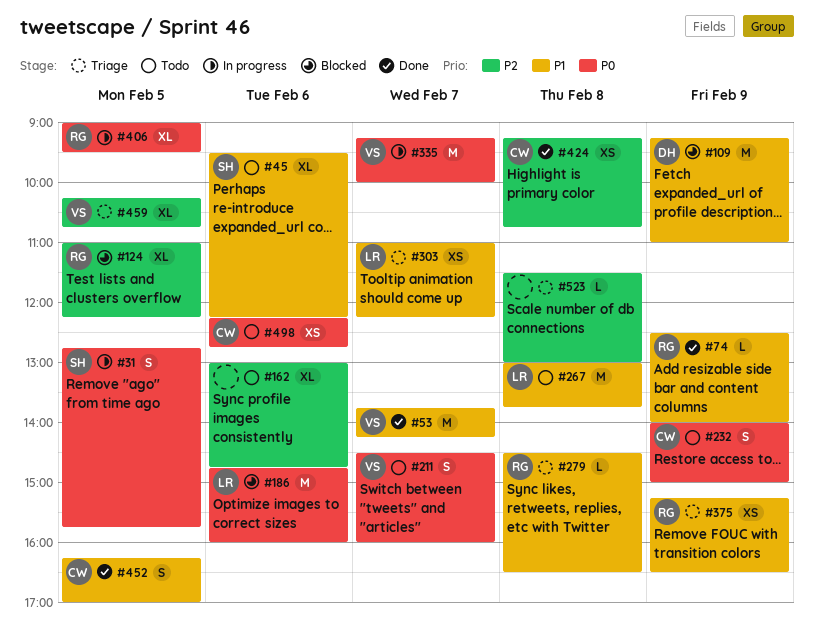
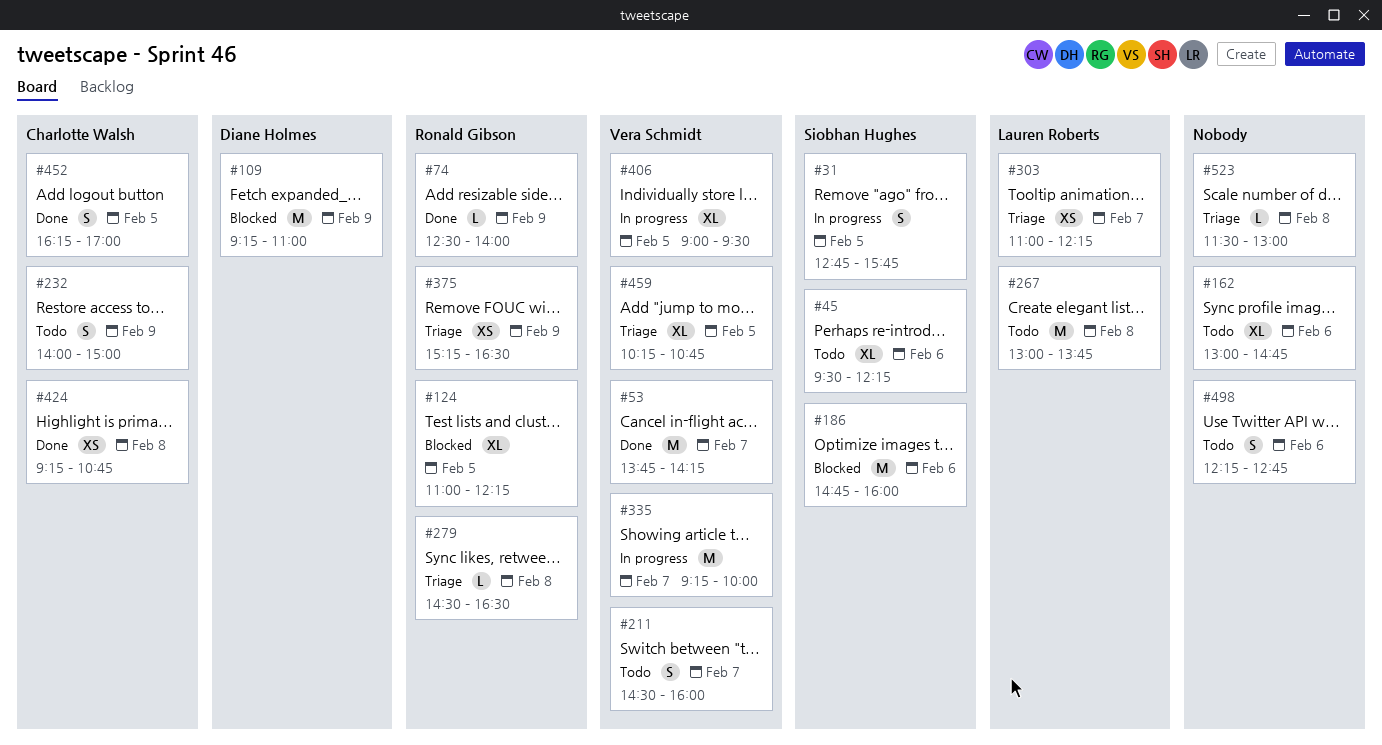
#186, owner: Lauren Roberts -> Siobhan Hughes
#406, owner: Ronald Gibson -> Vera Schmidt
#498, owner: Charlotte Walsh -> none
#498, estimate: XS -> S

